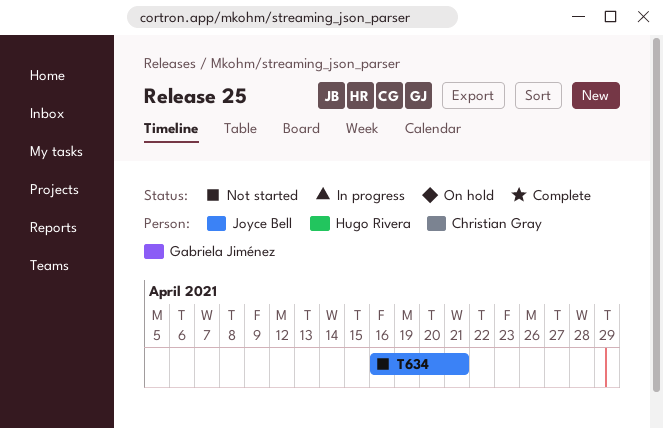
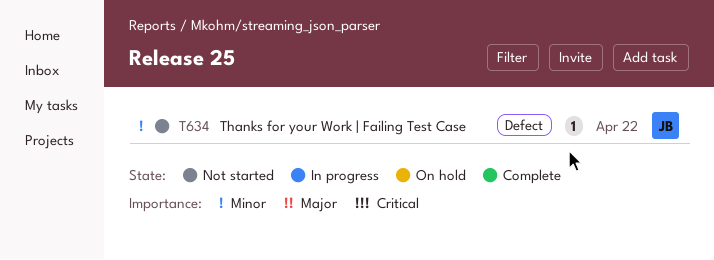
T634, due: Apr 21 -> Apr 22

